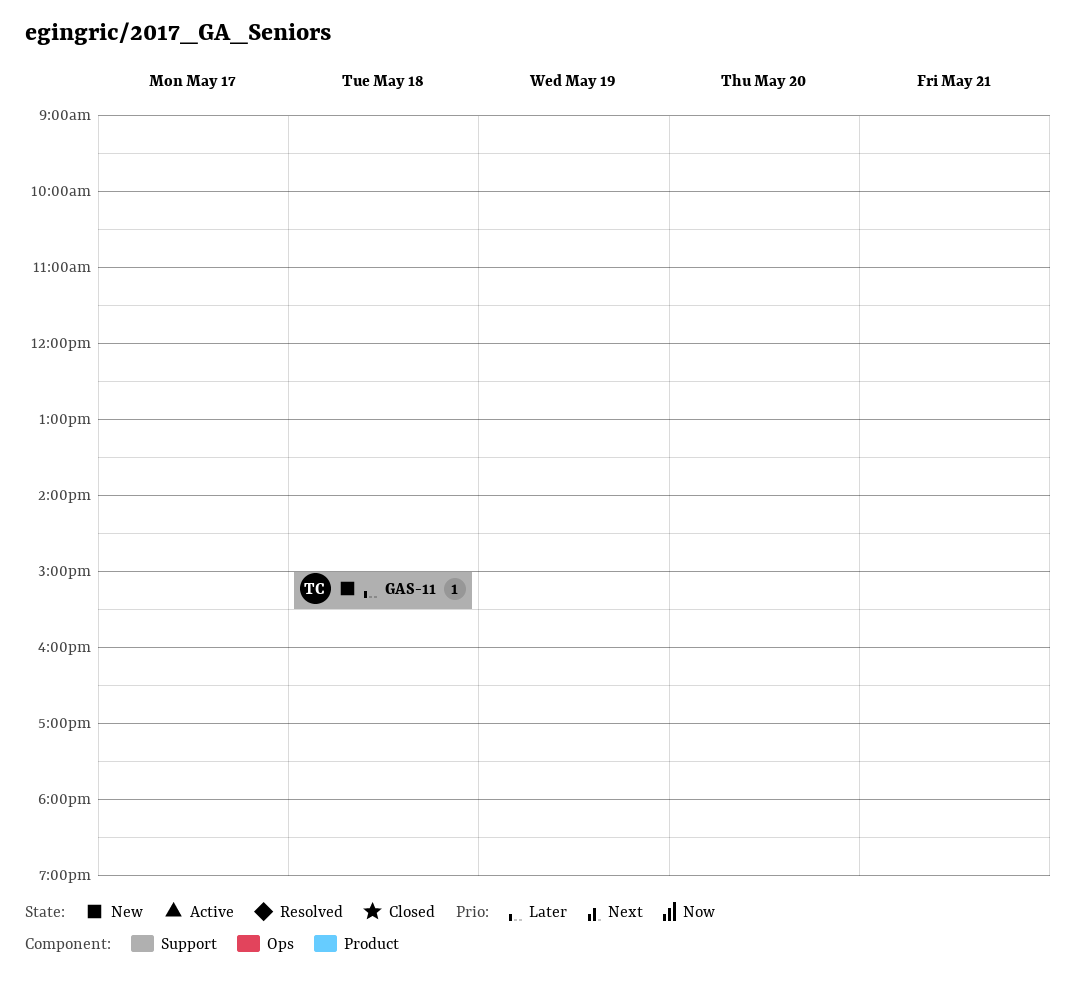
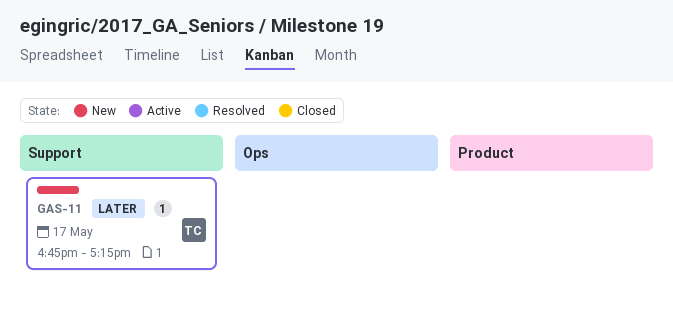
GAS-11, day: May 18 -> May 17
GAS-11, begins: 15:00 -> 16:45
GAS-11, ends: 15:30 -> 17:15

